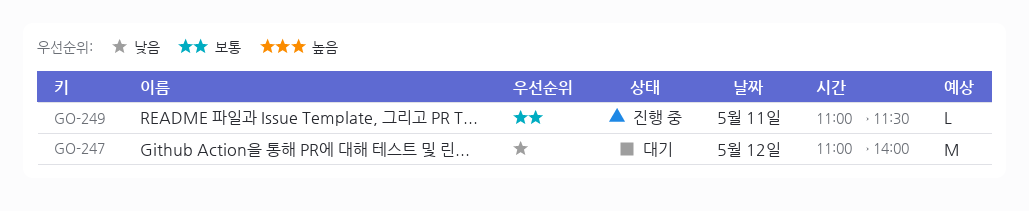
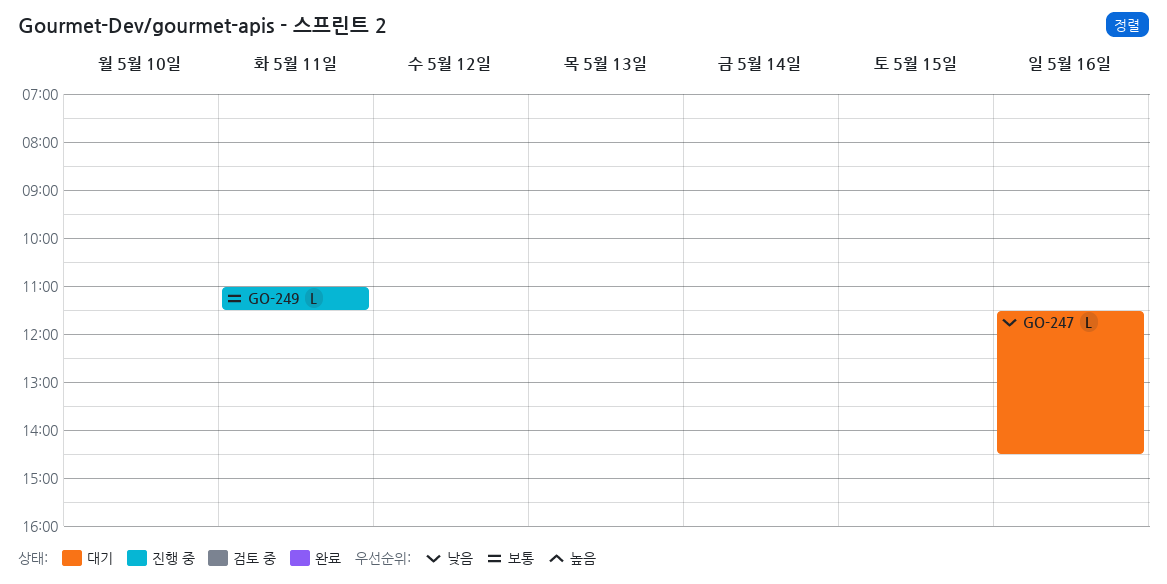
GO-247, estimate: M -> L
GO-247, day: May 12 -> May 16
GO-247, begins: 11:00 -> 11:30
GO-247, ends: 14:00 -> 14:30

